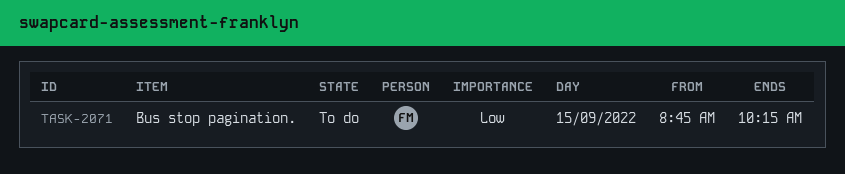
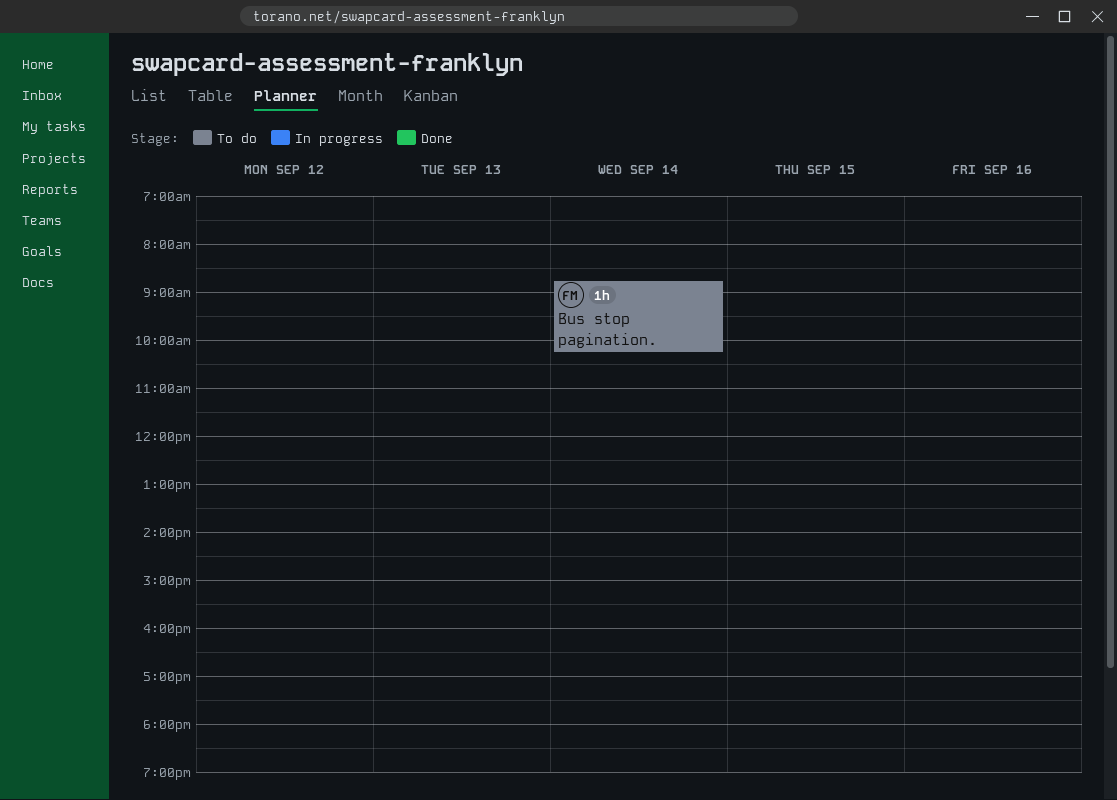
Bus stop pagination., day: Sep 15 -> Sep 14

